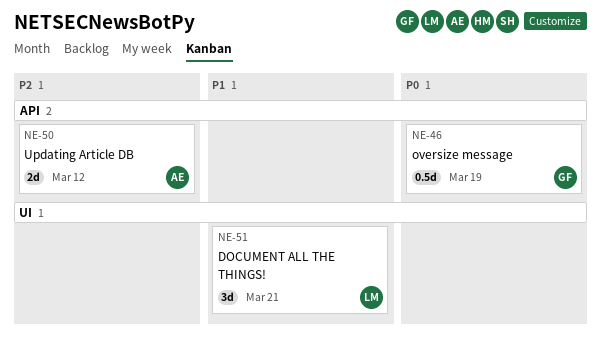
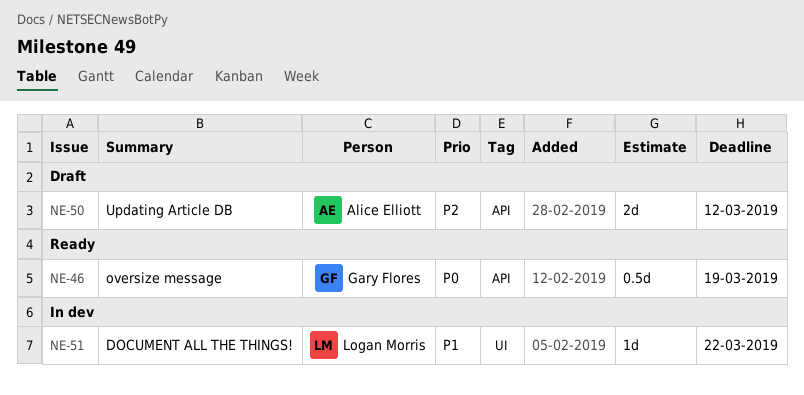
NE-51, estimate: 3d -> 1d
NE-51, due: Mar 21 -> Mar 22

